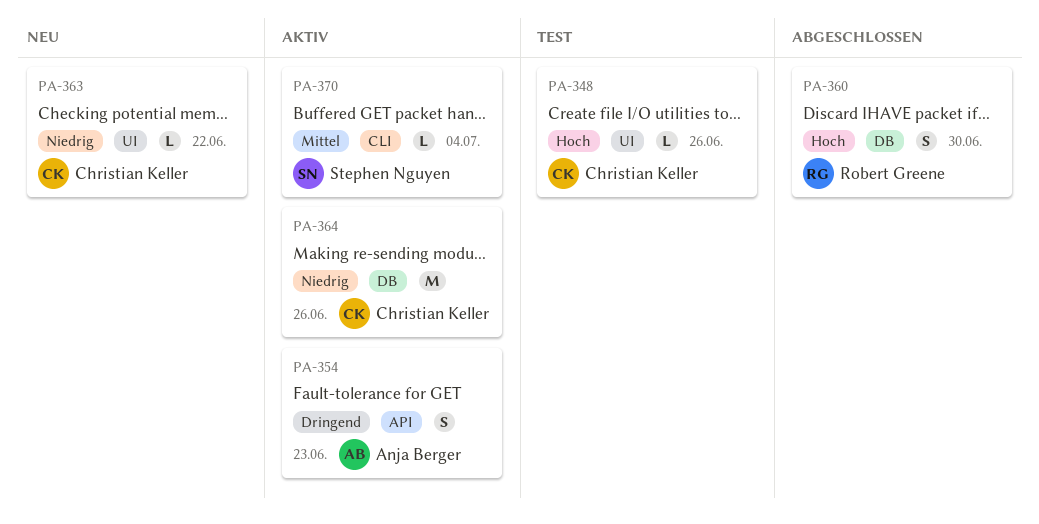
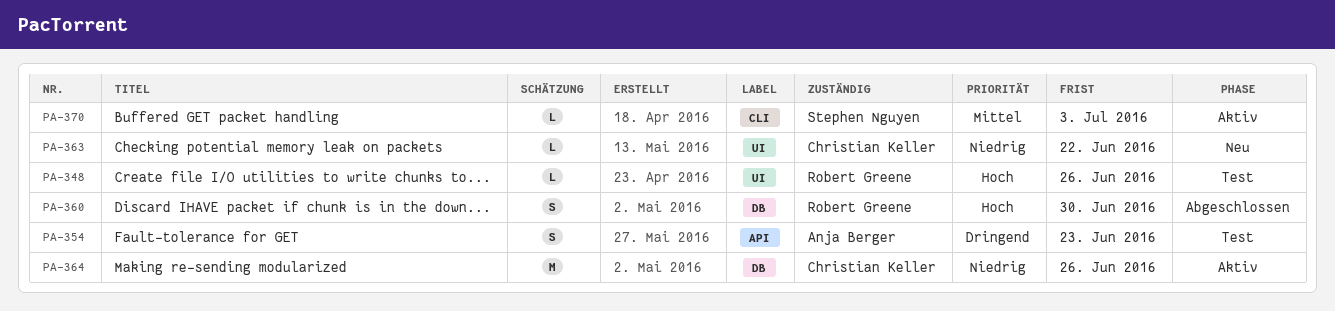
PA-348, owner: Christian Keller -> Robert Greene
PA-354, status: Aktiv -> Test
PA-370, due: Jul 4 -> Jul 3

